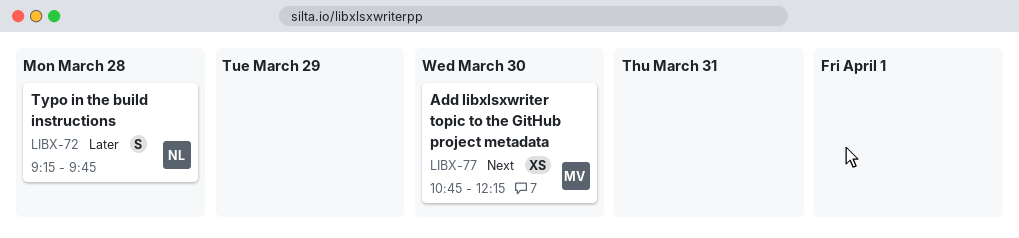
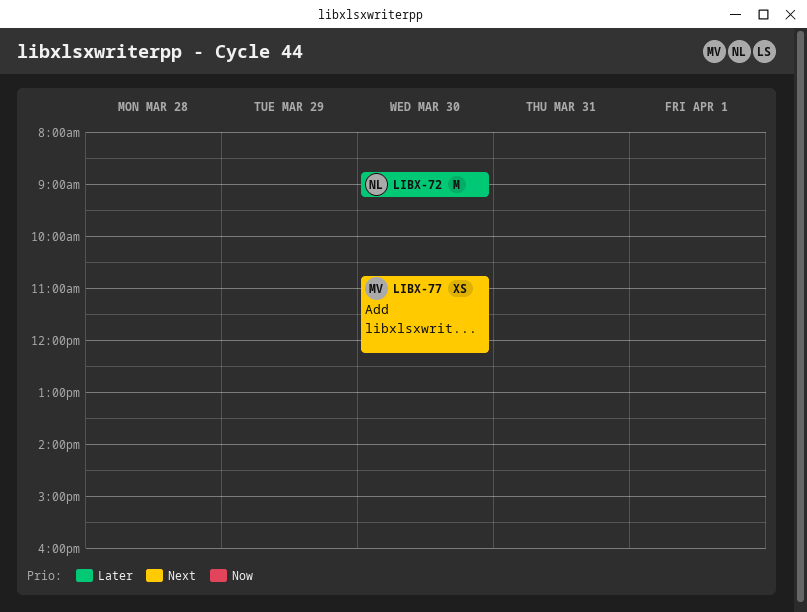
LIBX-72, estimate: S -> M
LIBX-72, day: Mar 28 -> Mar 30
LIBX-72, begins: 09:15 -> 08:45
LIBX-72, ends: 09:45 -> 09:15

